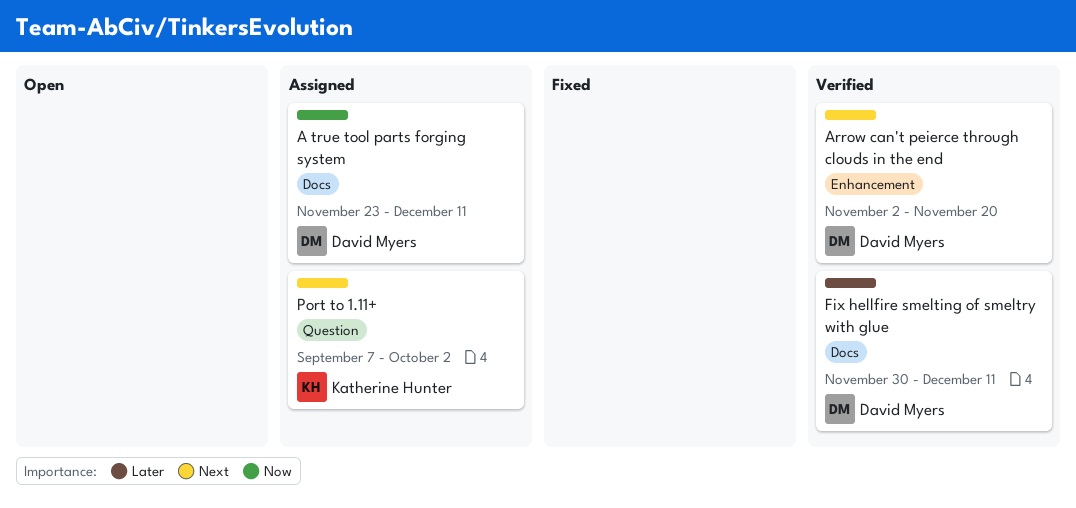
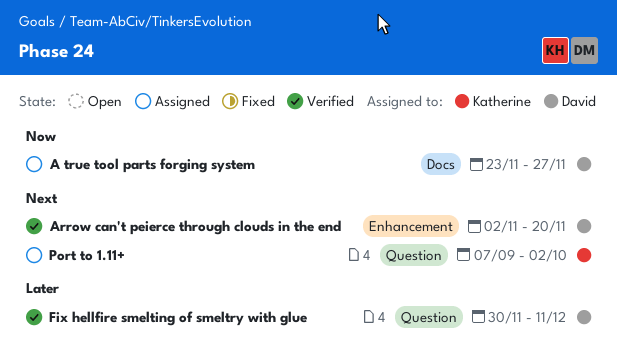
A true tool parts forging system, due: Dec 11 -> Nov 27
Fix hellfire smelting of smeltry with glue, label: Docs -> Question

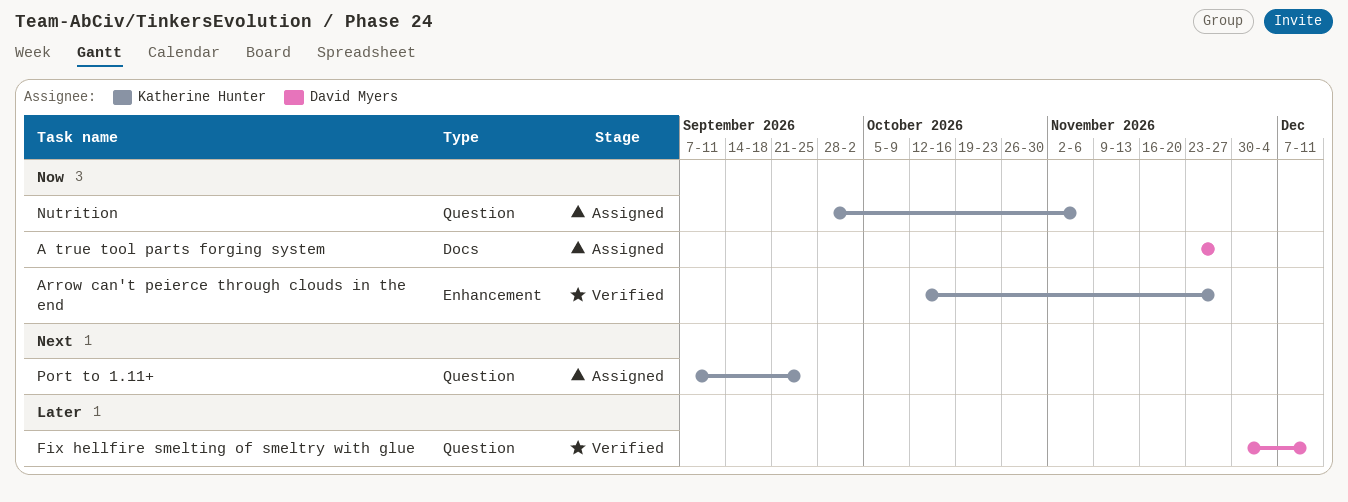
Arrow can't peierce through clouds in the end, owner: David Myers -> Katherine Hunter
Arrow can't peierce through clouds in the end, priority: Next -> Now
Arrow can't peierce through clouds in the end, start: Nov 2 -> Oct 12
Arrow can't peierce through clouds in the end, due: Nov 20 -> Nov 27
Nutrition: none -> present
Port to 1.11+, due: Oct 2 -> Sep 25

